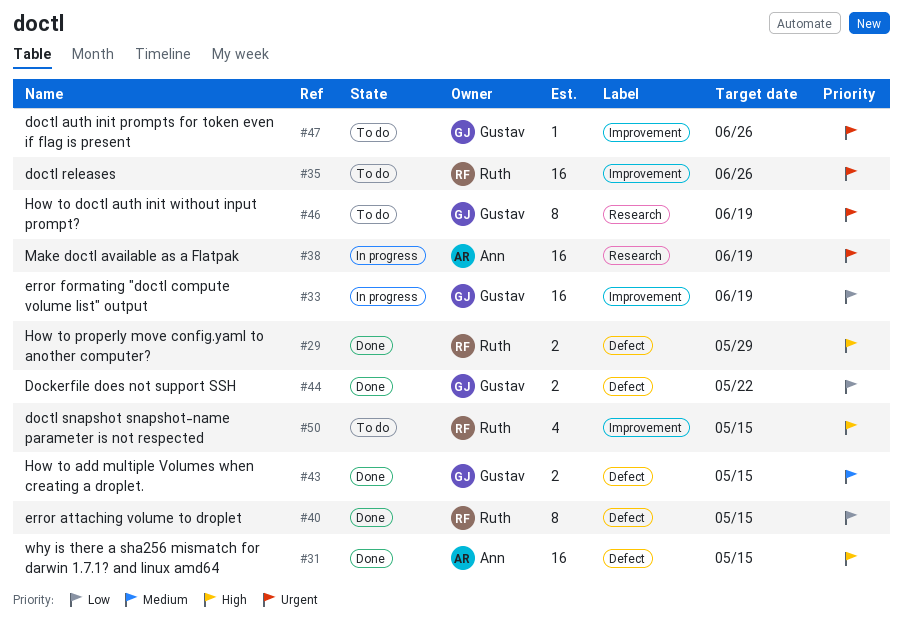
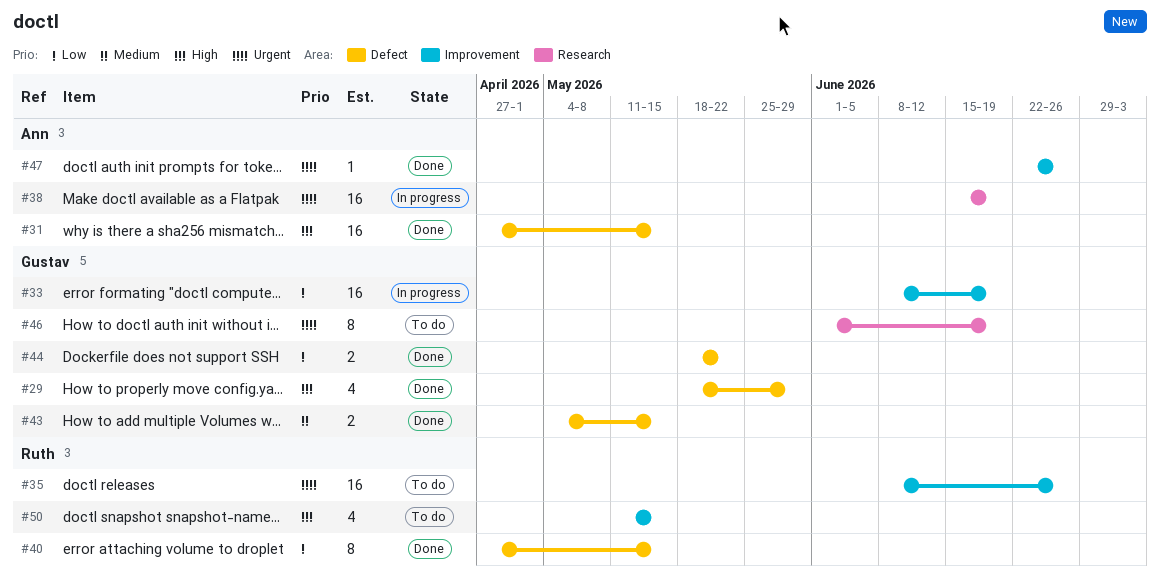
#29, owner: Ruth -> Gustav
#29, estimate: 2 -> 4
#47, status: To do -> Done
#47, owner: Gustav -> Ann

